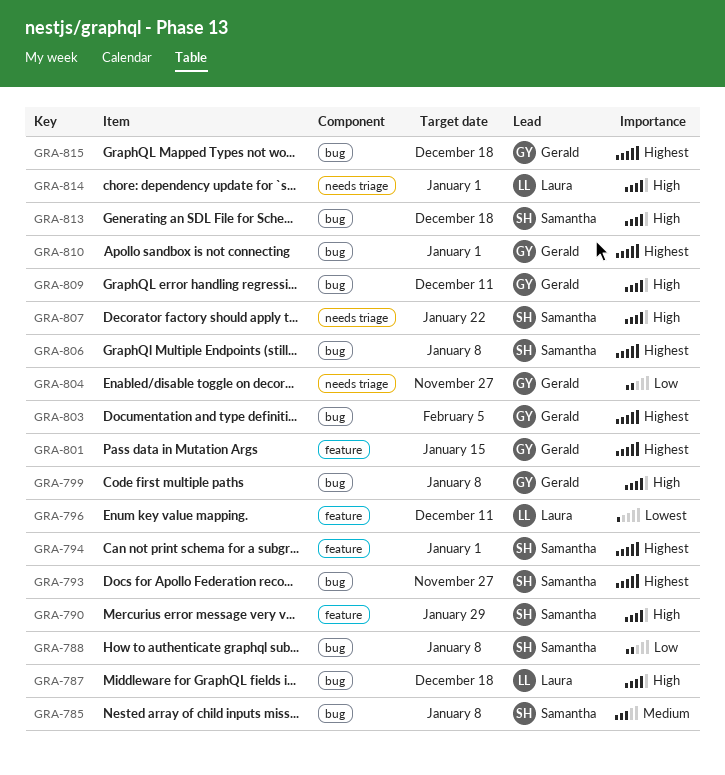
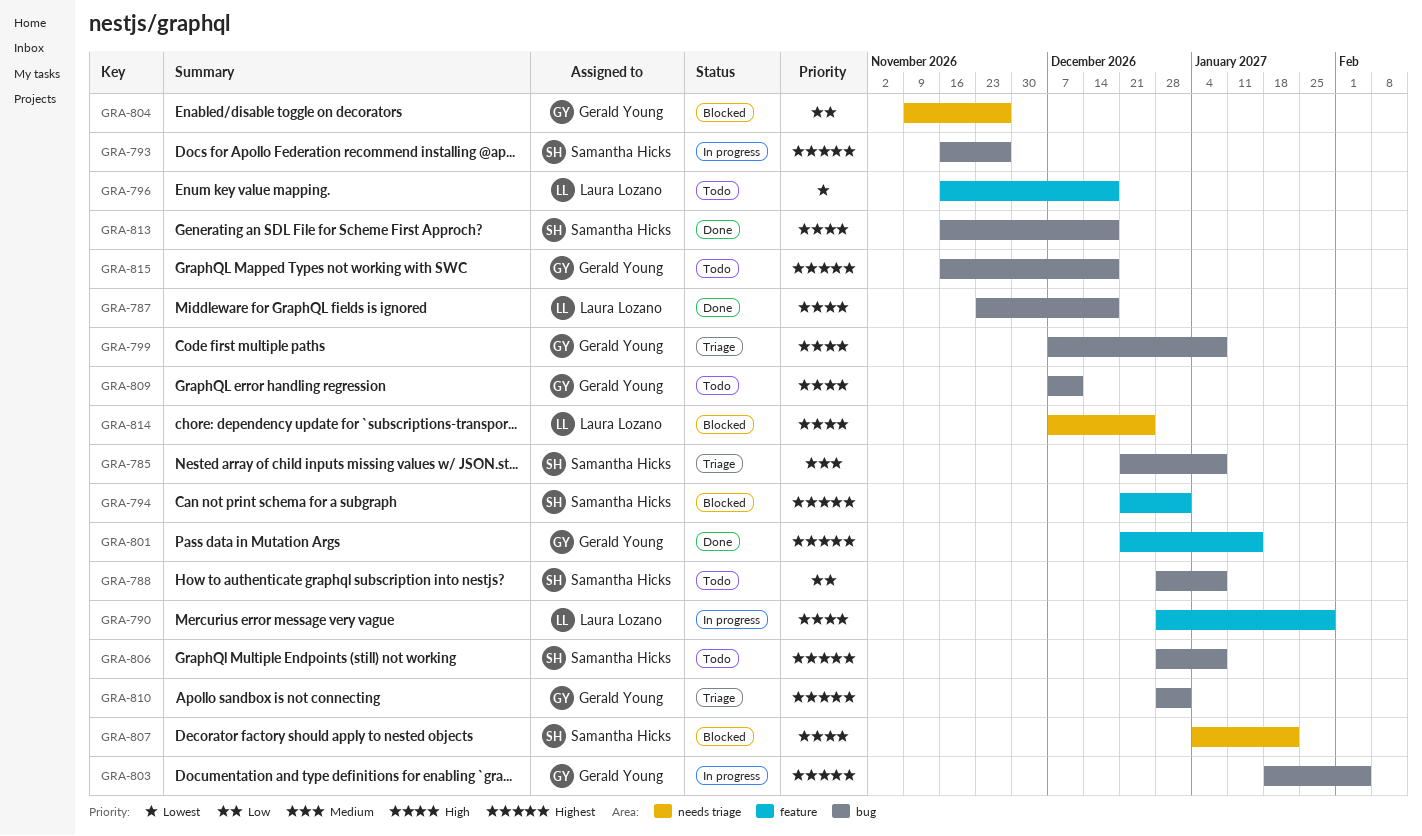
GRA-790, owner: Samantha Hicks -> Laura Lozano
GRA-796, due: Dec 11 -> Dec 18
GRA-814, due: Jan 1 -> Dec 25

